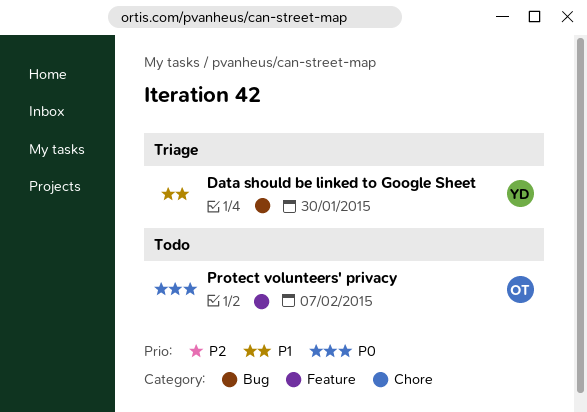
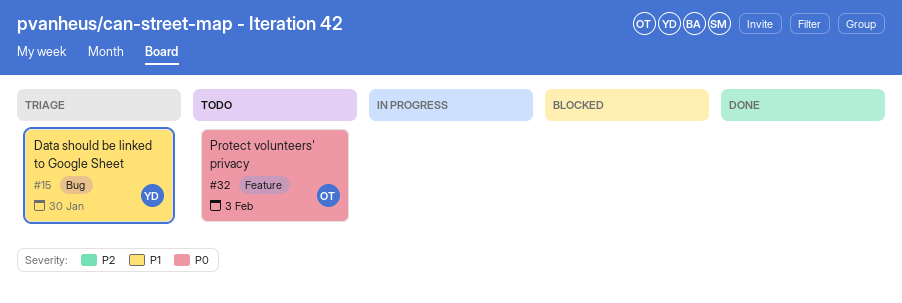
Protect volunteers' privacy, due: Feb 7 -> Feb 3

